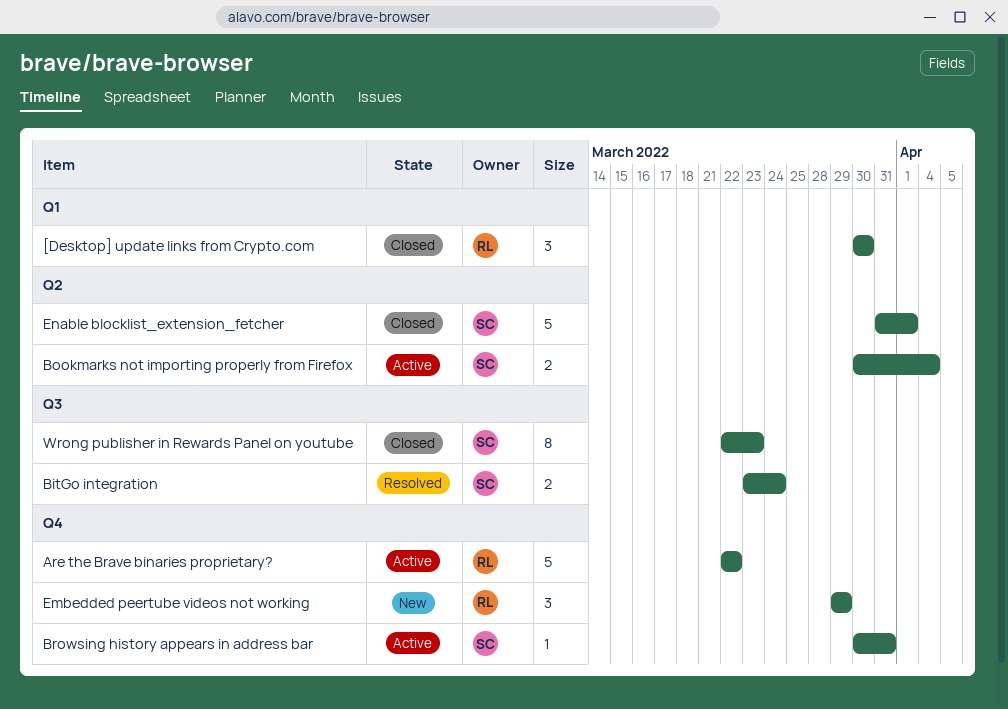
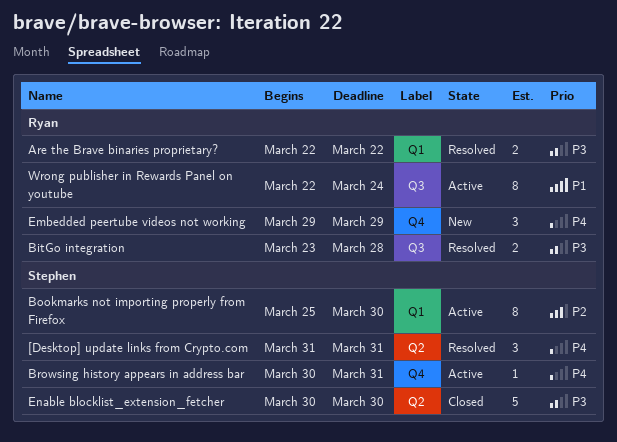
[Desktop] update links from Crypto.com, status: Closed -> Resolved
[Desktop] update links from Crypto.com, owner: Ryan -> Stephen
[Desktop] update links from Crypto.com, label: Q1 -> Q2
[Desktop] update links from Crypto.com, start: Mar 30 -> Mar 31
[Desktop] update links from Crypto.com, due: Mar 30 -> Mar 31
Are the Brave binaries proprietary?, status: Active -> Resolved
Are the Brave binaries proprietary?, label: Q4 -> Q1
Are the Brave binaries proprietary?, estimate: 5 -> 2
BitGo integration, owner: Stephen -> Ryan
BitGo integration, due: Mar 24 -> Mar 28
Bookmarks not importing properly from Firefox, label: Q2 -> Q1
Bookmarks not importing properly from Firefox, estimate: 2 -> 8
Bookmarks not importing properly from Firefox, start: Mar 30 -> Mar 25
Bookmarks not importing properly from Firefox, due: Apr 4 -> Mar 30
Enable blocklist_extension_fetcher, start: Mar 31 -> Mar 30
Enable blocklist_extension_fetcher, due: Apr 1 -> Mar 30
Wrong publisher in Rewards Panel on youtube, status: Closed -> Active
Wrong publisher in Rewards Panel on youtube, owner: Stephen -> Ryan
Wrong publisher in Rewards Panel on youtube, due: Mar 23 -> Mar 24

